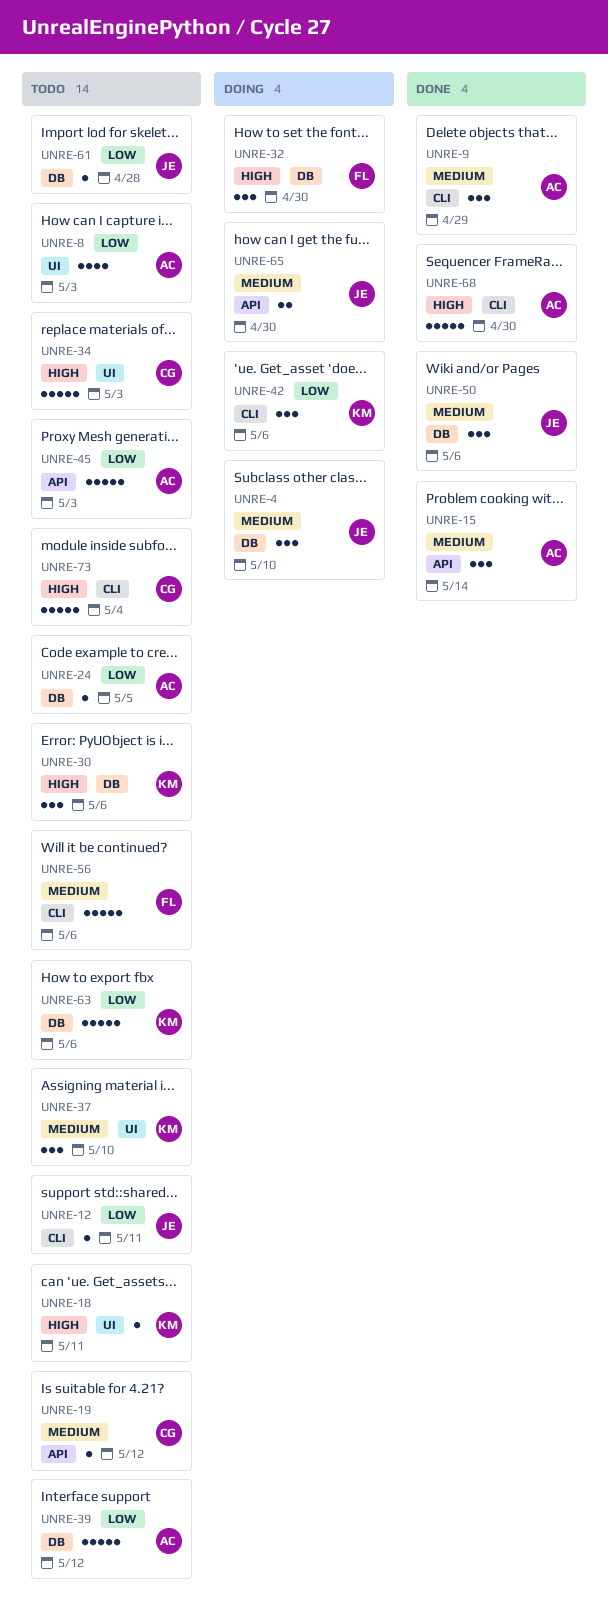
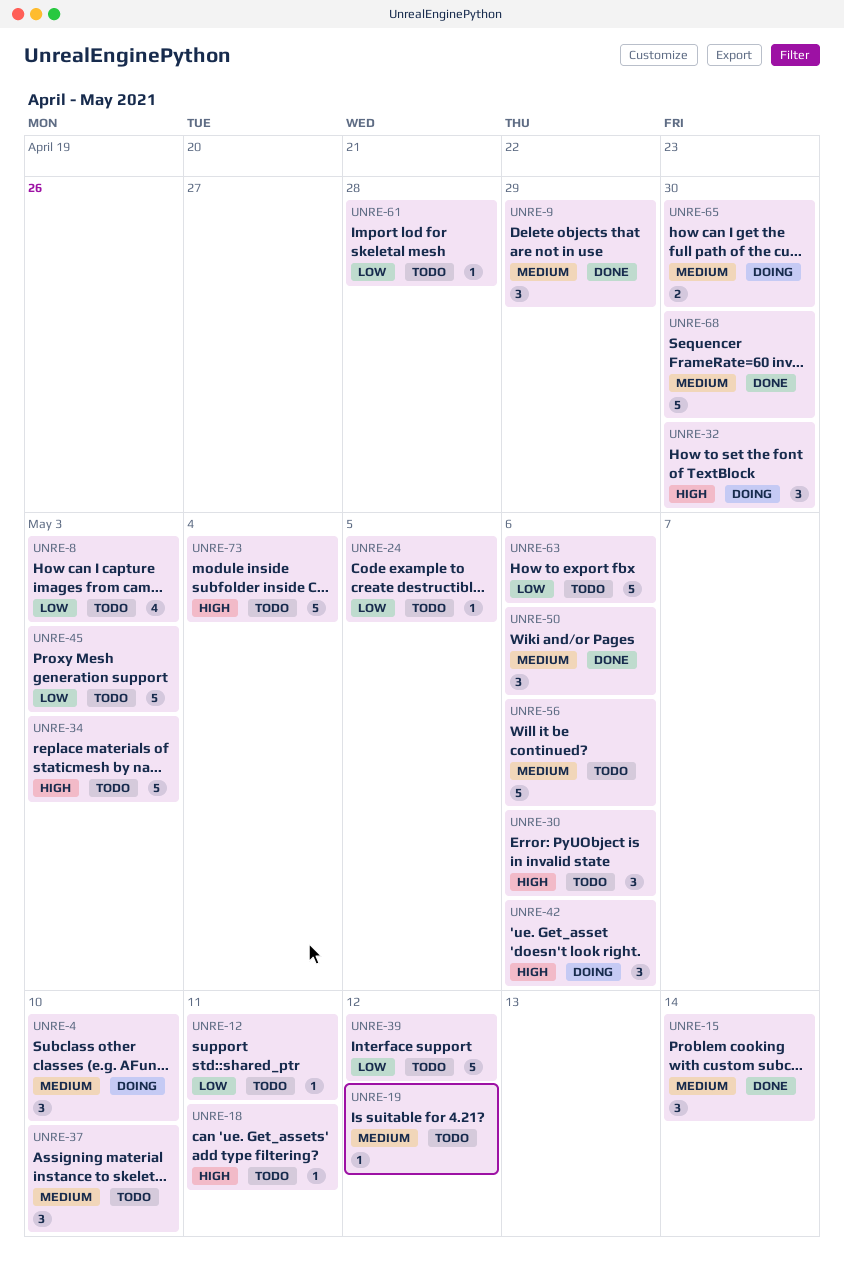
UNRE-42, priority: Low -> High
UNRE-68, priority: High -> Medium

